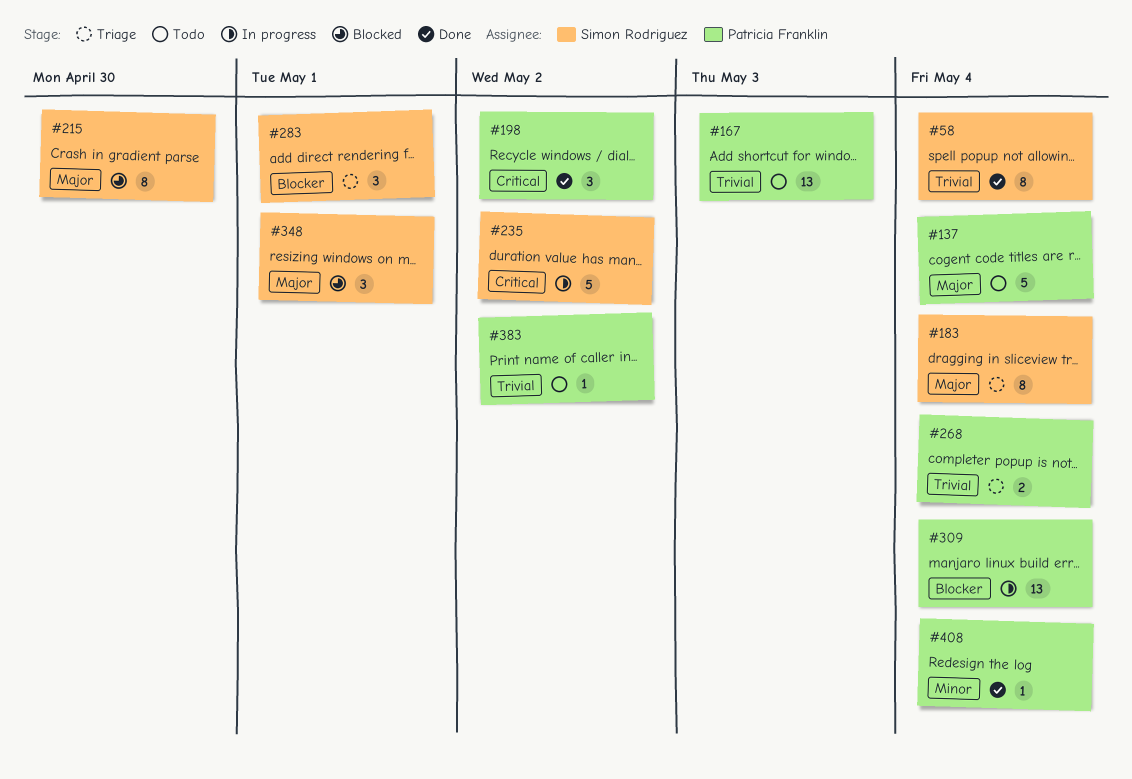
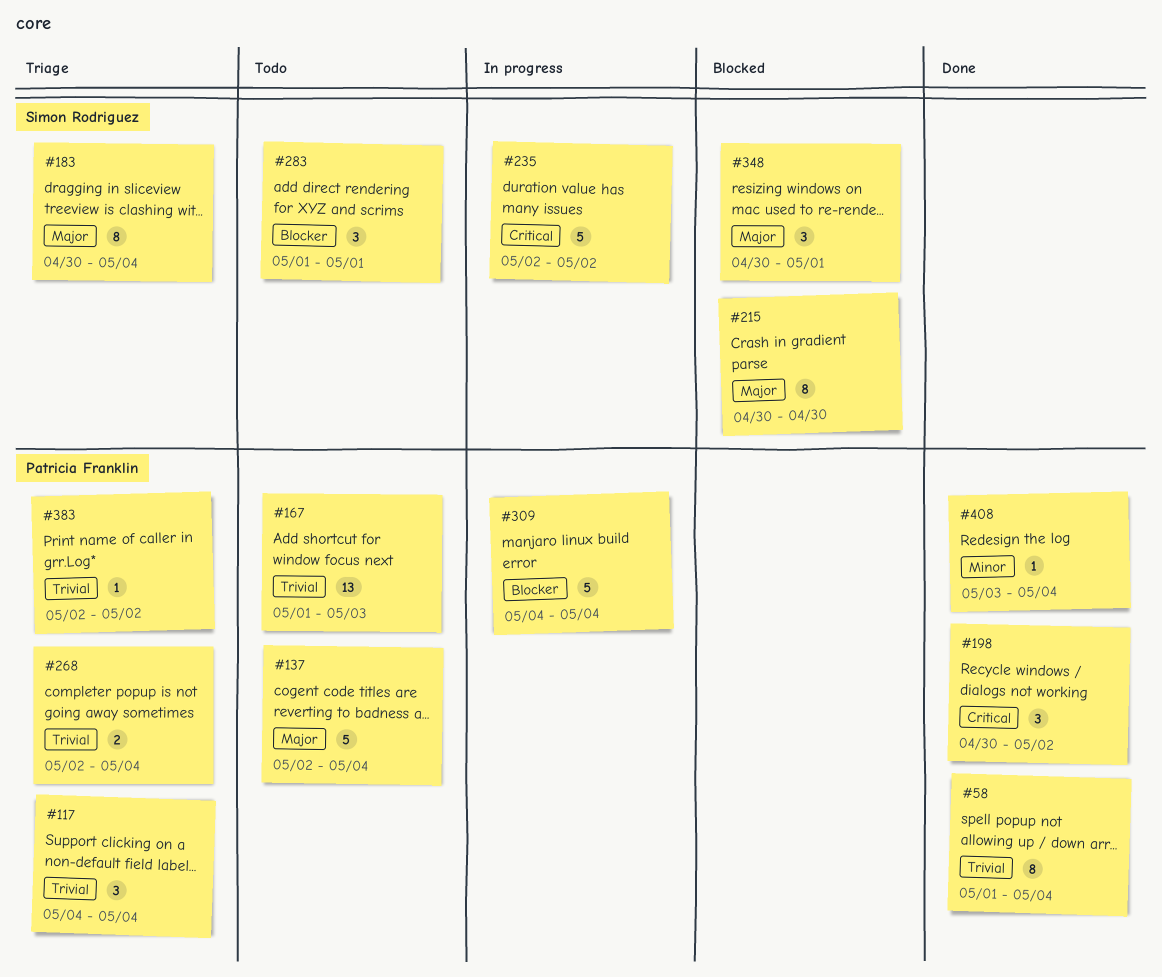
#58, owner: Simon Rodriguez -> Patricia Franklin
#117: none -> present
#283, status: Triage -> Todo
#309, estimate: 13 -> 5
#383, status: Todo -> Triage

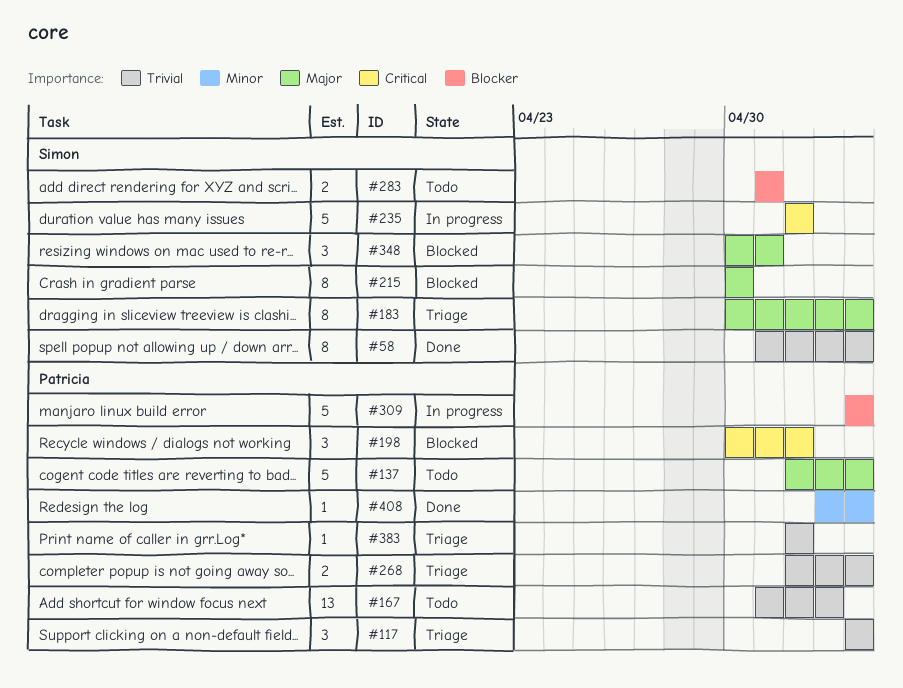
#58, owner: Patricia Franklin -> Simon Rodriguez
#198, status: Done -> Blocked
#283, estimate: 3 -> 2

